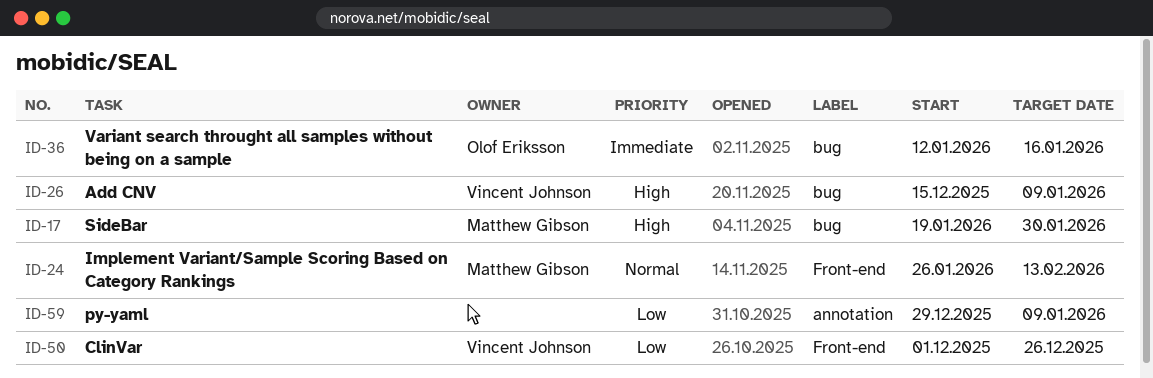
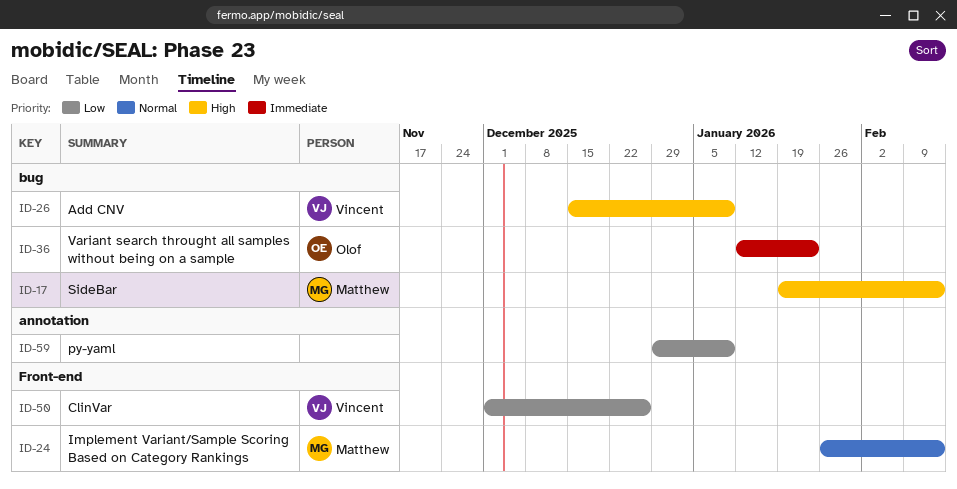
ID-17, due: Jan 30 -> Feb 13
ID-36, due: Jan 16 -> Jan 23

